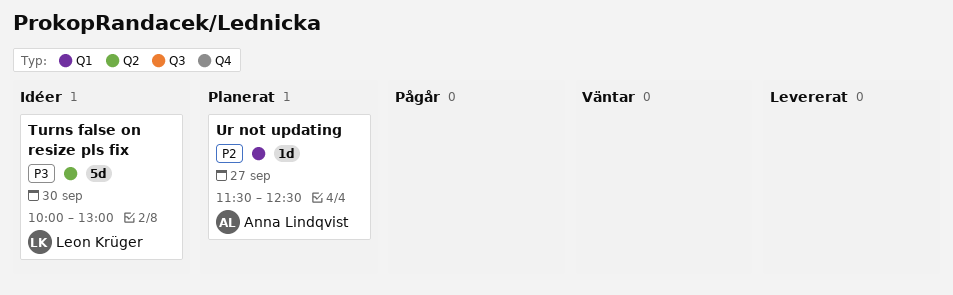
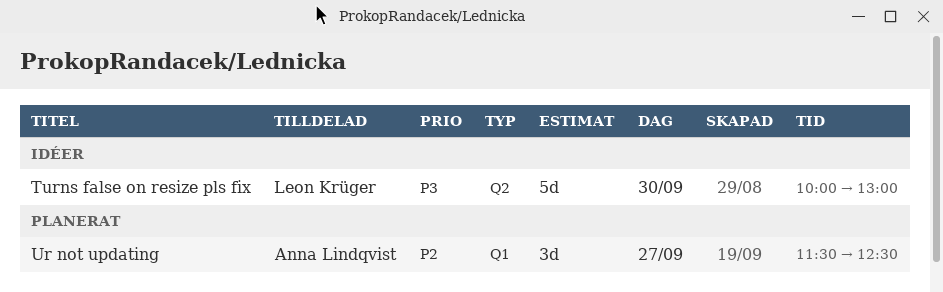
Ur not updating, estimate: 1d -> 3d

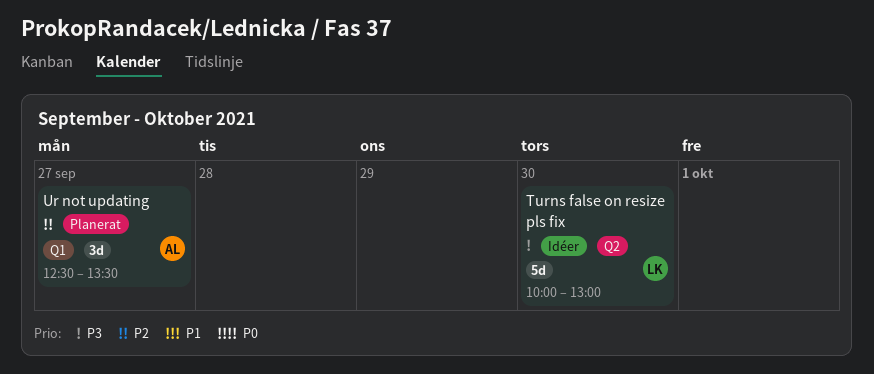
Ur not updating, begins: 11:30 -> 12:30
Ur not updating, ends: 12:30 -> 13:30

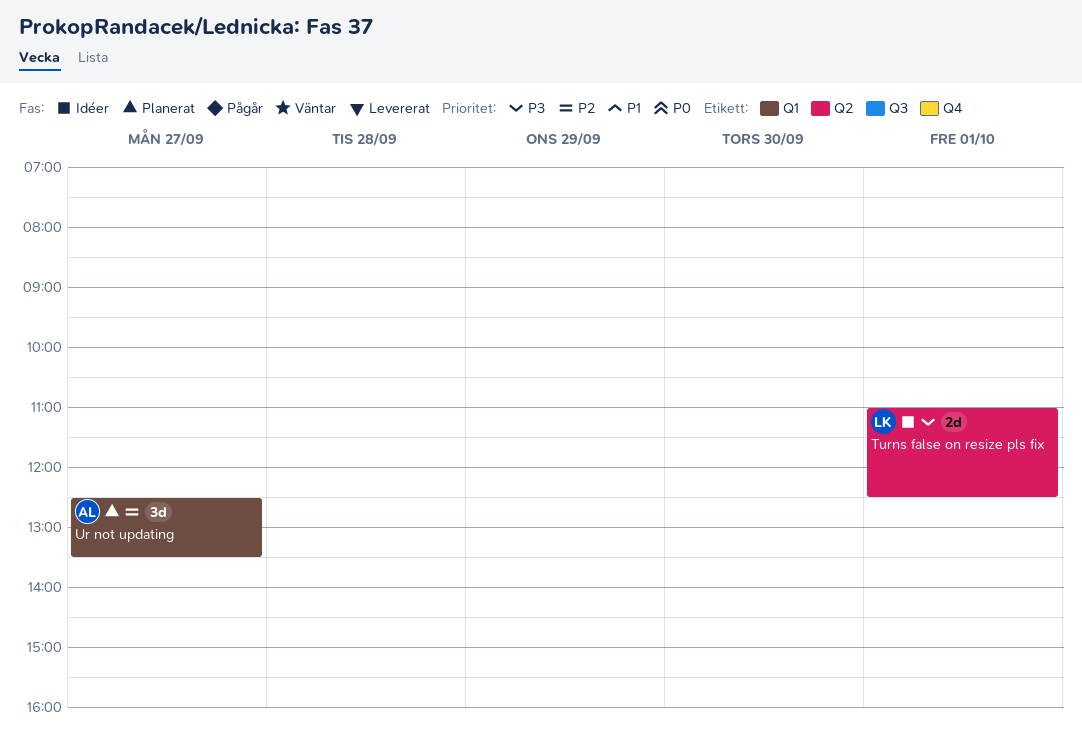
Turns false on resize pls fix, estimate: 5d -> 2d
Turns false on resize pls fix, day: Sep 30 -> Oct 1
Turns false on resize pls fix, begins: 10:00 -> 11:00
Turns false on resize pls fix, ends: 13:00 -> 12:30

